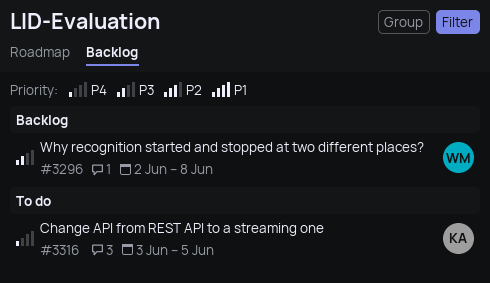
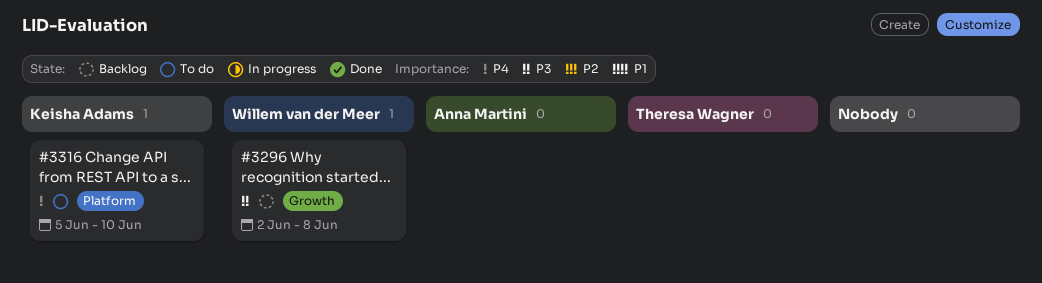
#3316, start: Jun 3 -> Jun 5
#3316, due: Jun 5 -> Jun 10

